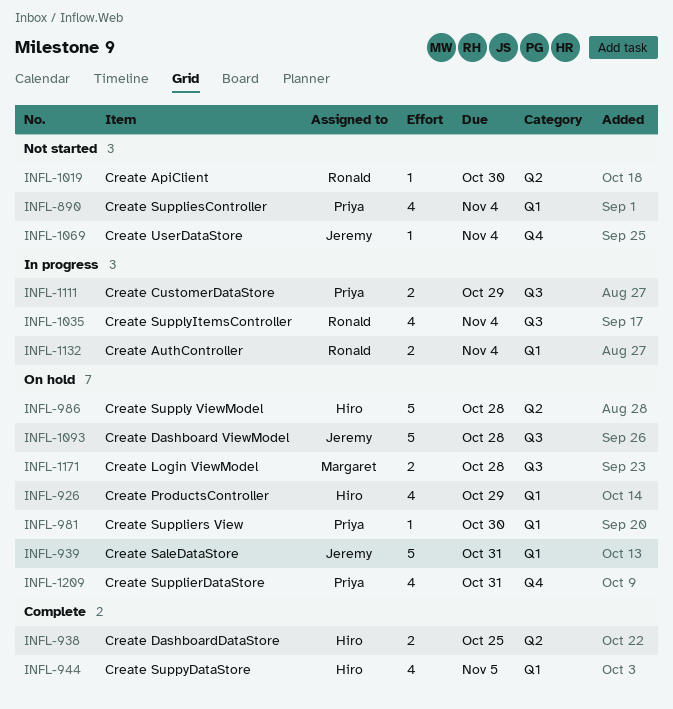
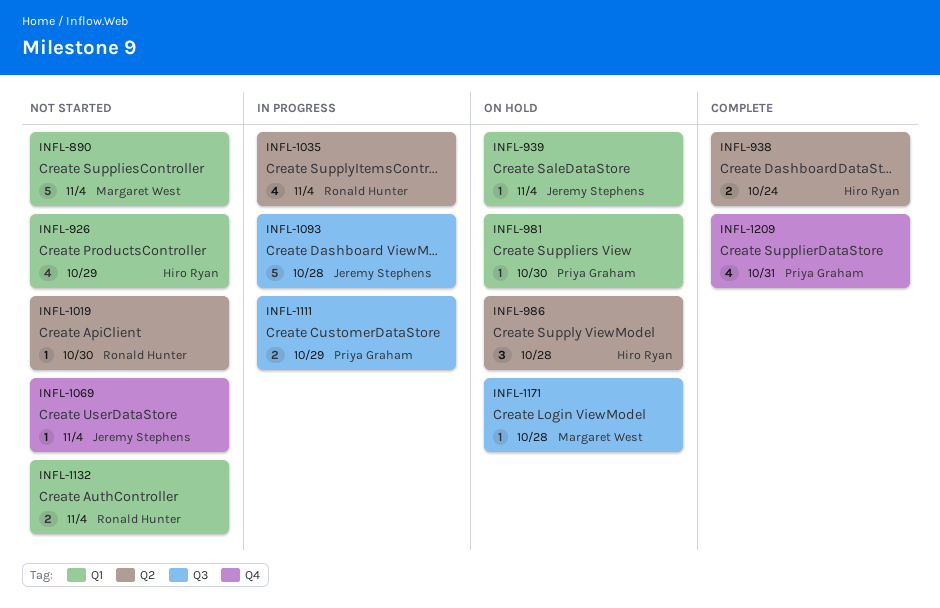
INFL-890, owner: Priya Graham -> Margaret West
INFL-890, estimate: 4 -> 5
INFL-926, status: On hold -> Not started
INFL-938, due: Oct 25 -> Oct 24
INFL-939, estimate: 5 -> 1
INFL-939, due: Oct 31 -> Nov 4
INFL-944: present -> none
INFL-986, estimate: 5 -> 3
INFL-1035, label: Q3 -> Q2
INFL-1093, status: On hold -> In progress
INFL-1132, status: In progress -> Not started
INFL-1171, estimate: 2 -> 1
INFL-1209, status: On hold -> Complete

